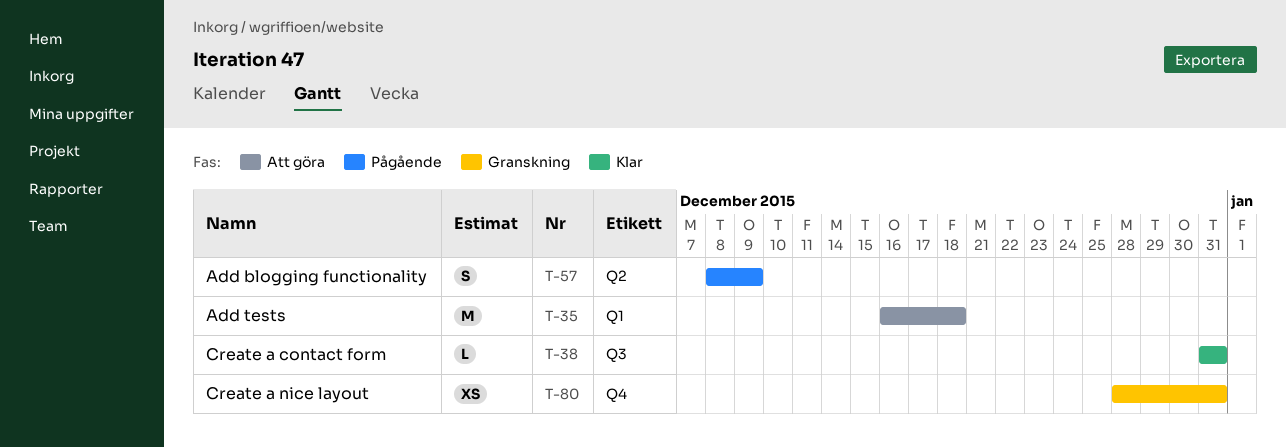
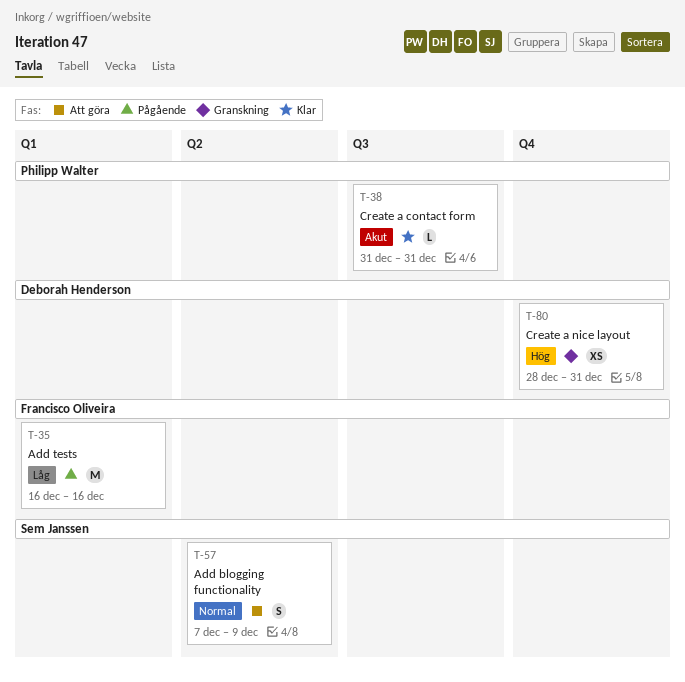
T-35, status: Att göra -> Pågående
T-35, due: Dec 18 -> Dec 16
T-57, status: Pågående -> Att göra
T-57, start: Dec 8 -> Dec 7

